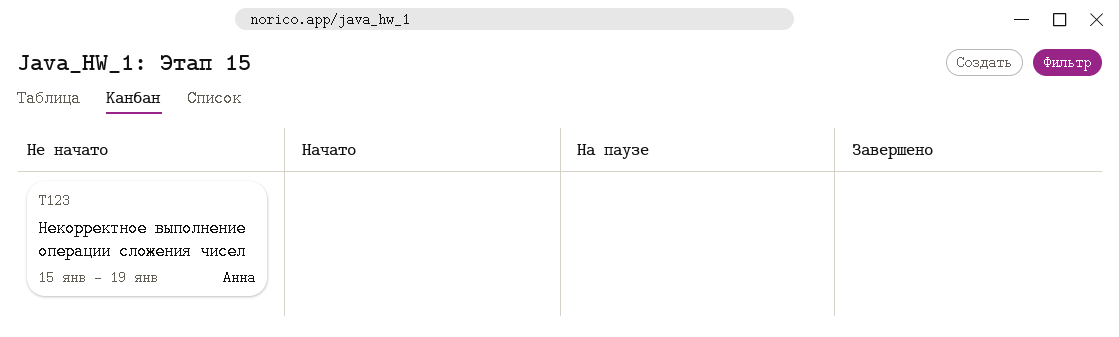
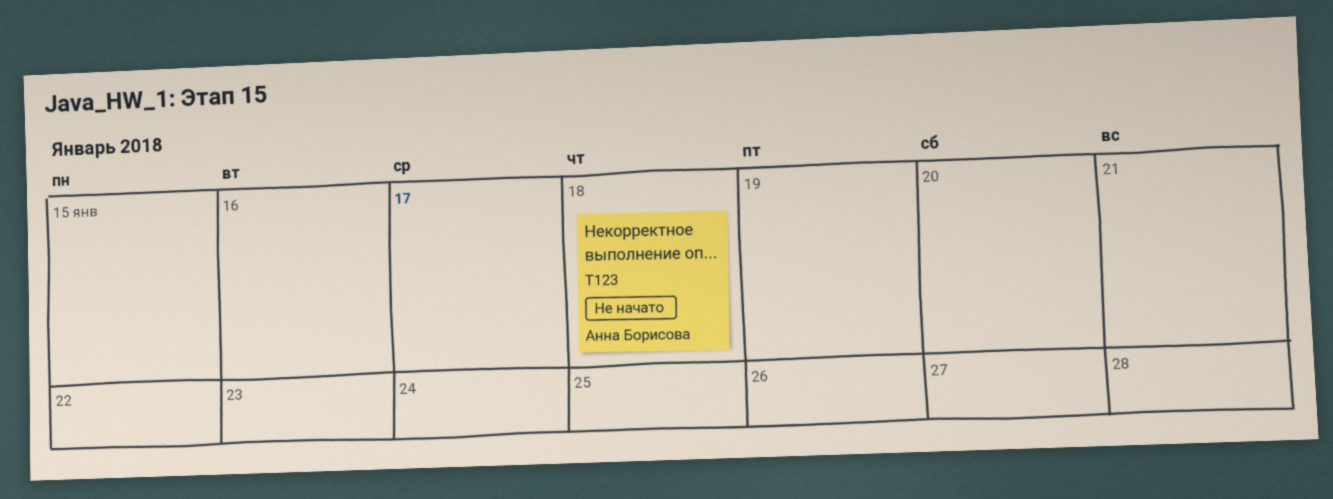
T123, due: Jan 19 -> Jan 18

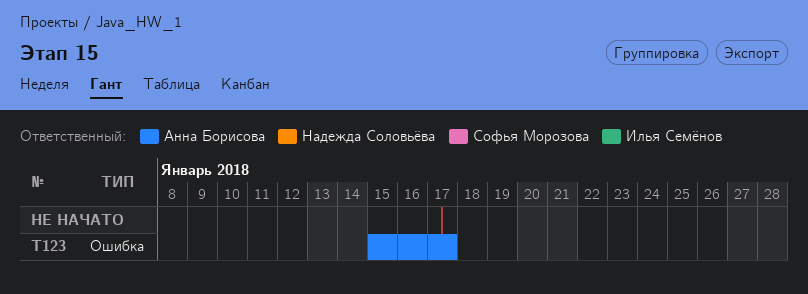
T123, due: Jan 18 -> Jan 17

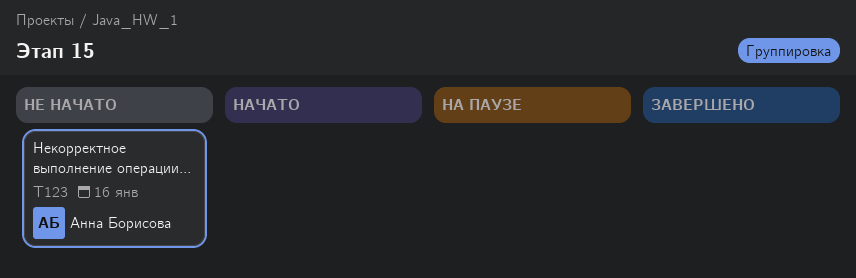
T123, due: Jan 17 -> Jan 16

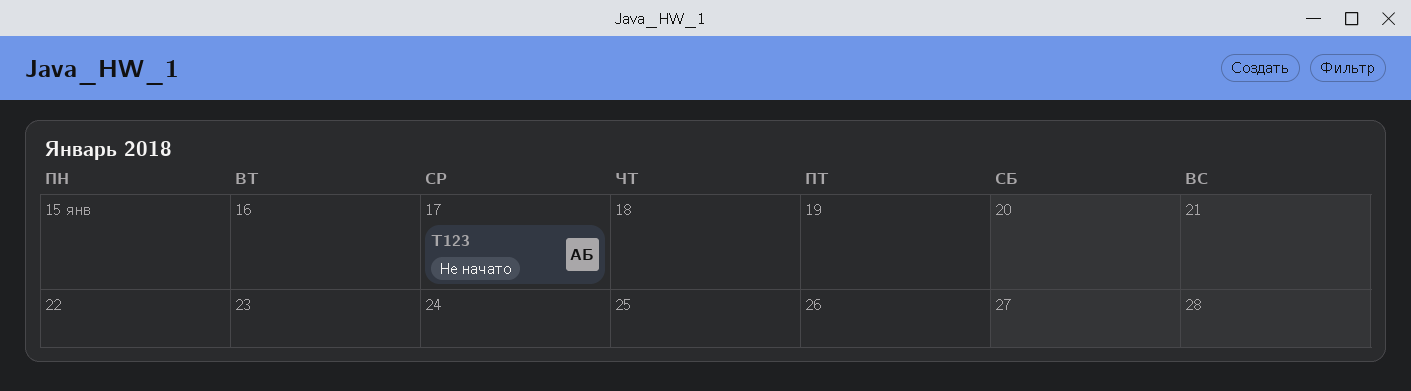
T123, due: Jan 16 -> Jan 17

